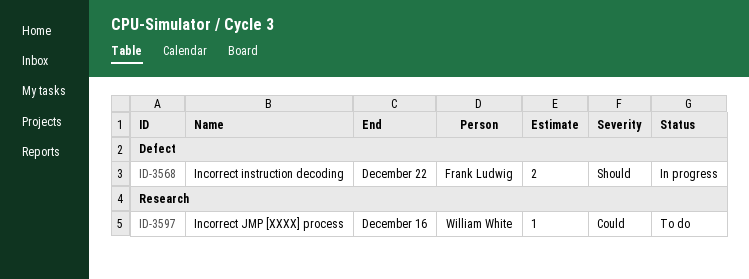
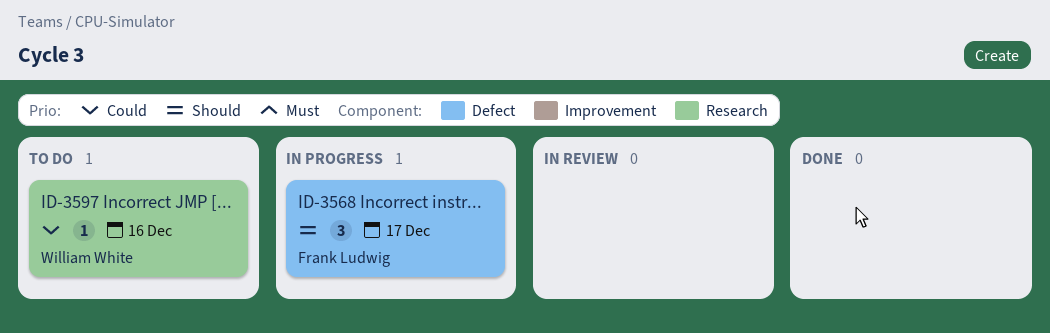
ID-3568, estimate: 2 -> 3
ID-3568, due: Dec 22 -> Dec 17

